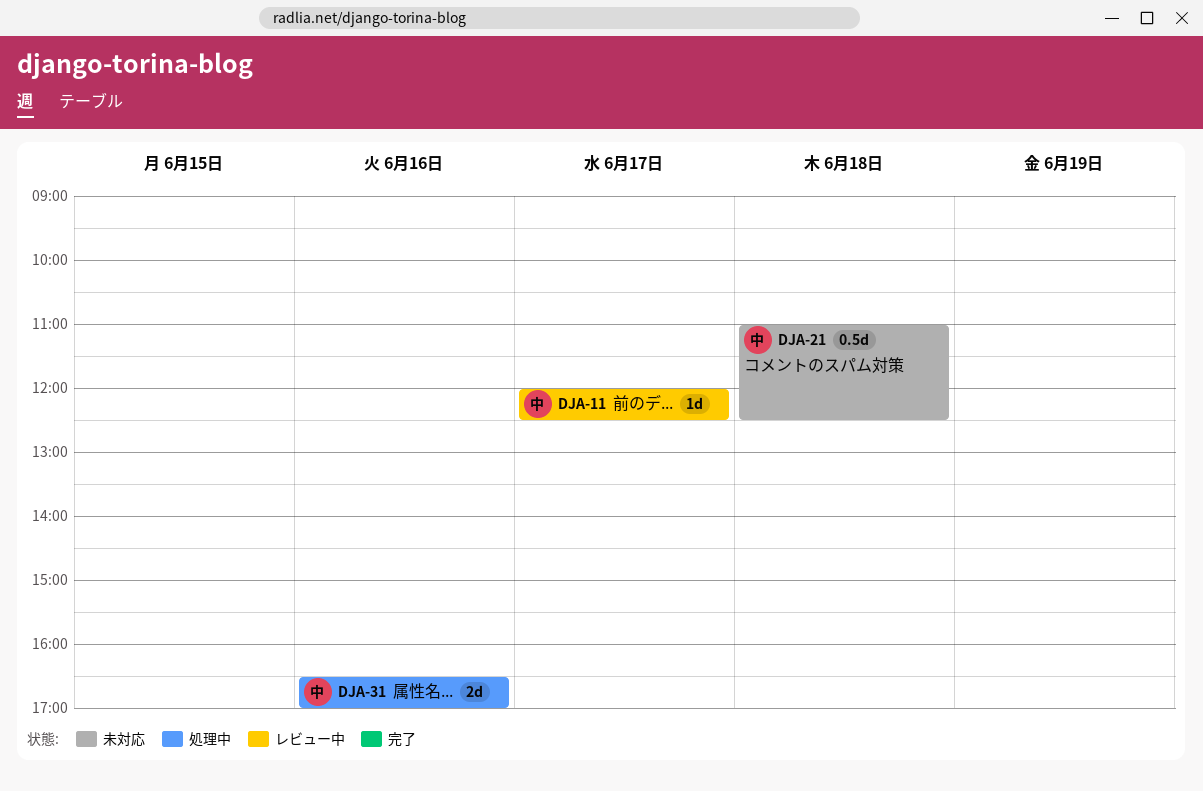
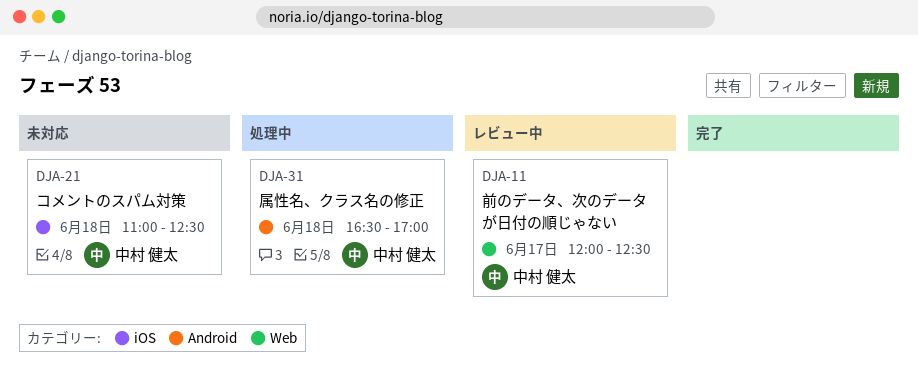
DJA-31, day: Jun 16 -> Jun 18

